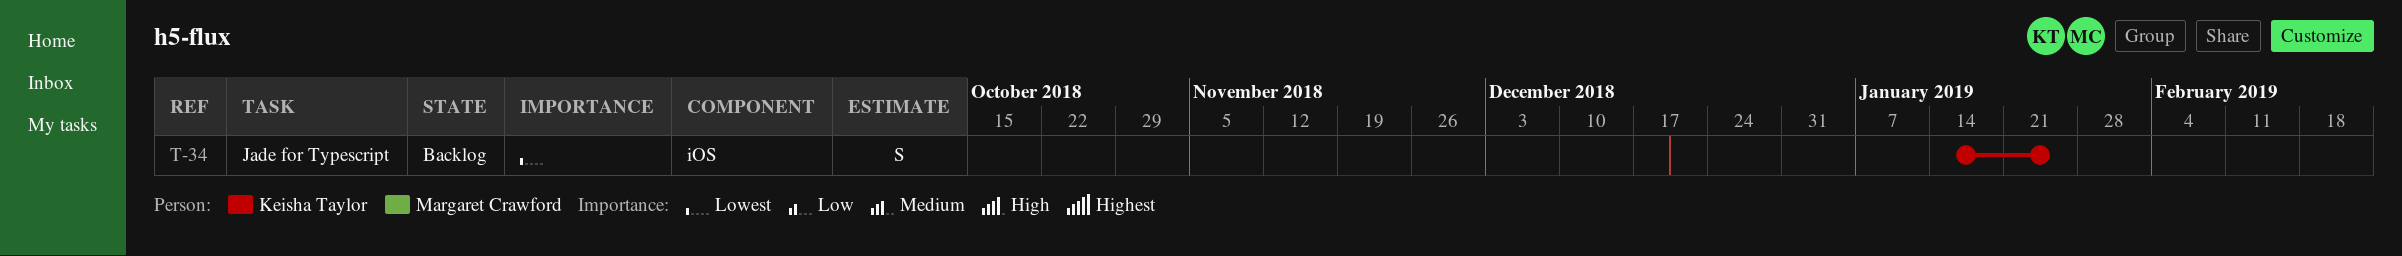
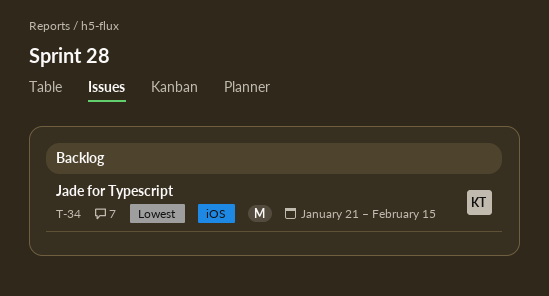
T-34, estimate: S -> M
T-34, start: Jan 14 -> Jan 21
T-34, due: Jan 25 -> Feb 15

